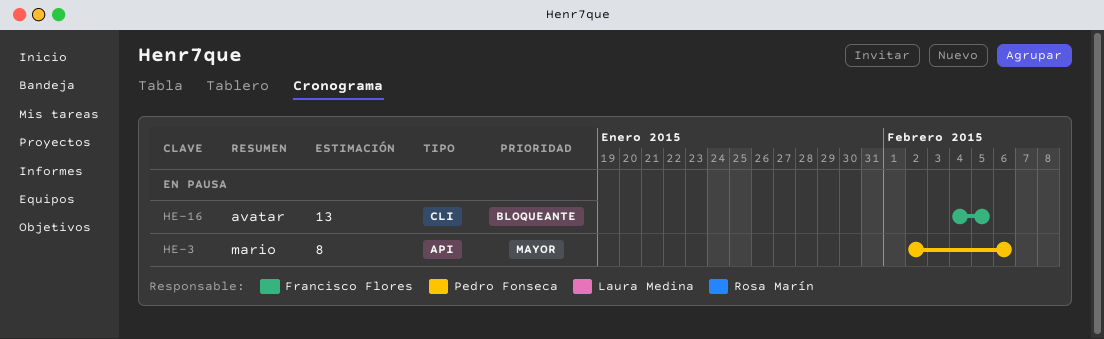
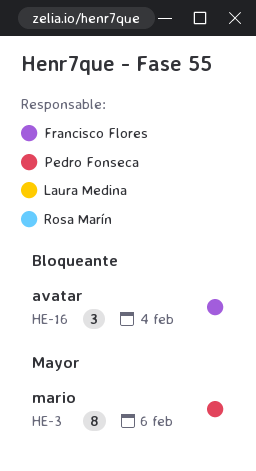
HE-16, estimate: 13 -> 3
HE-16, due: Feb 5 -> Feb 4

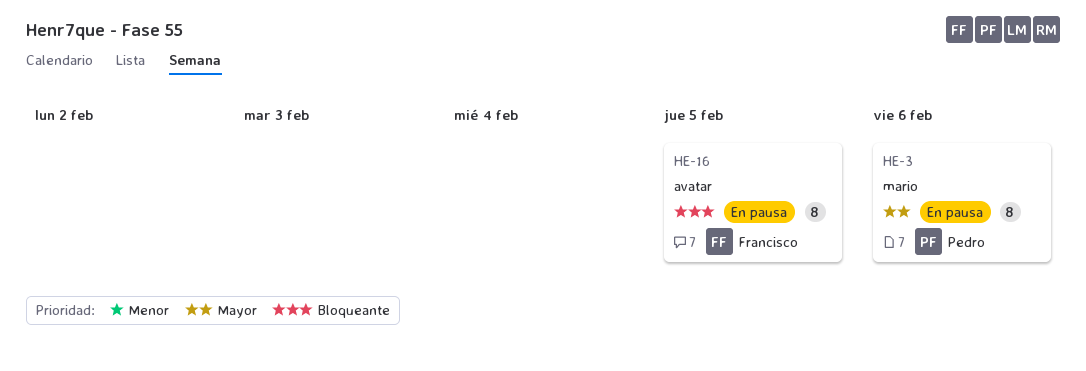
HE-16, estimate: 3 -> 8
HE-16, due: Feb 4 -> Feb 5

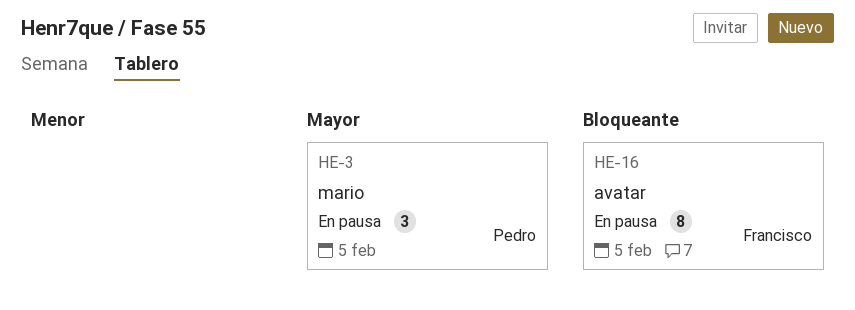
HE-3, estimate: 8 -> 3
HE-3, due: Feb 6 -> Feb 5

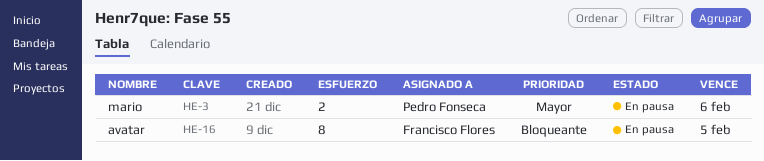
HE-3, estimate: 3 -> 2
HE-3, due: Feb 5 -> Feb 6

